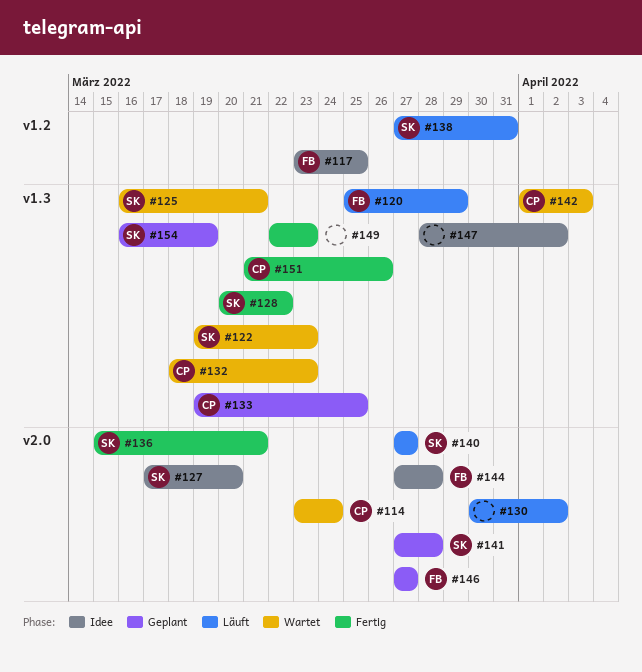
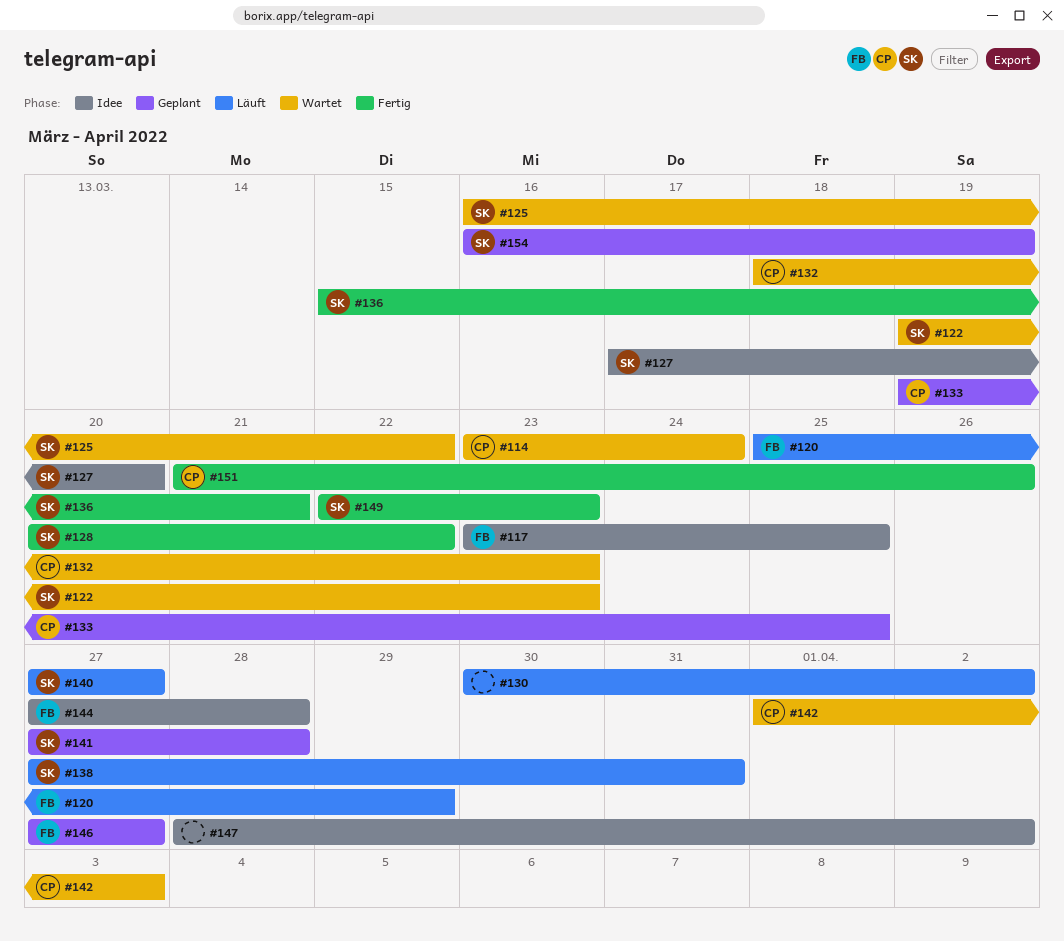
#125, due: Mar 21 -> Mar 22
#149, owner: none -> SK

